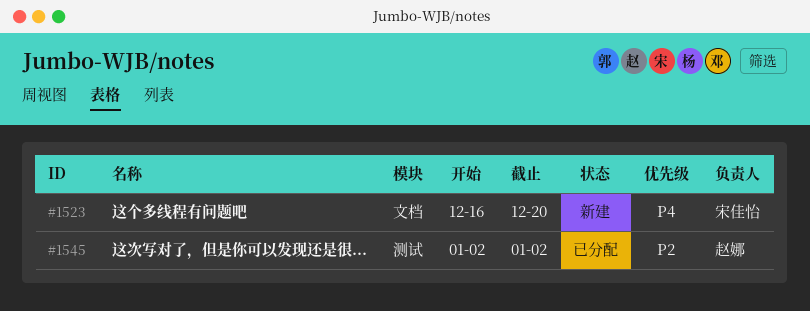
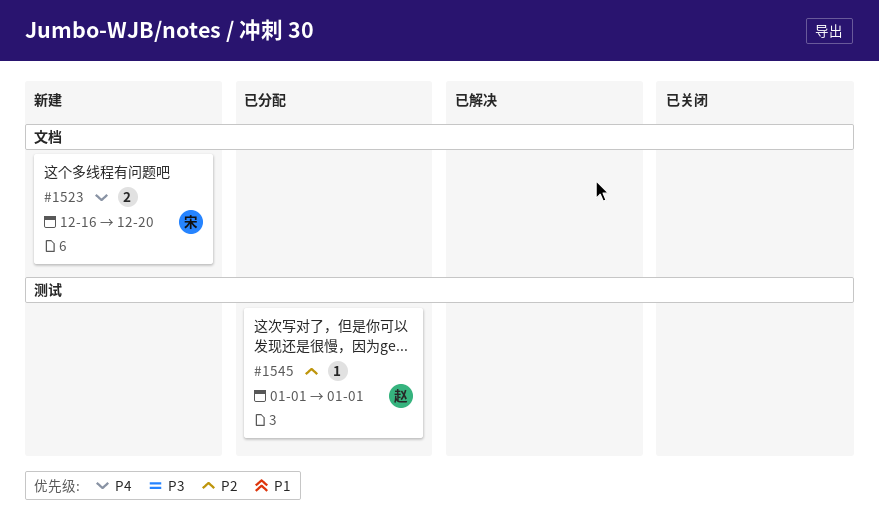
#1545, start: Jan 2 -> Jan 1
#1545, due: Jan 2 -> Jan 1

